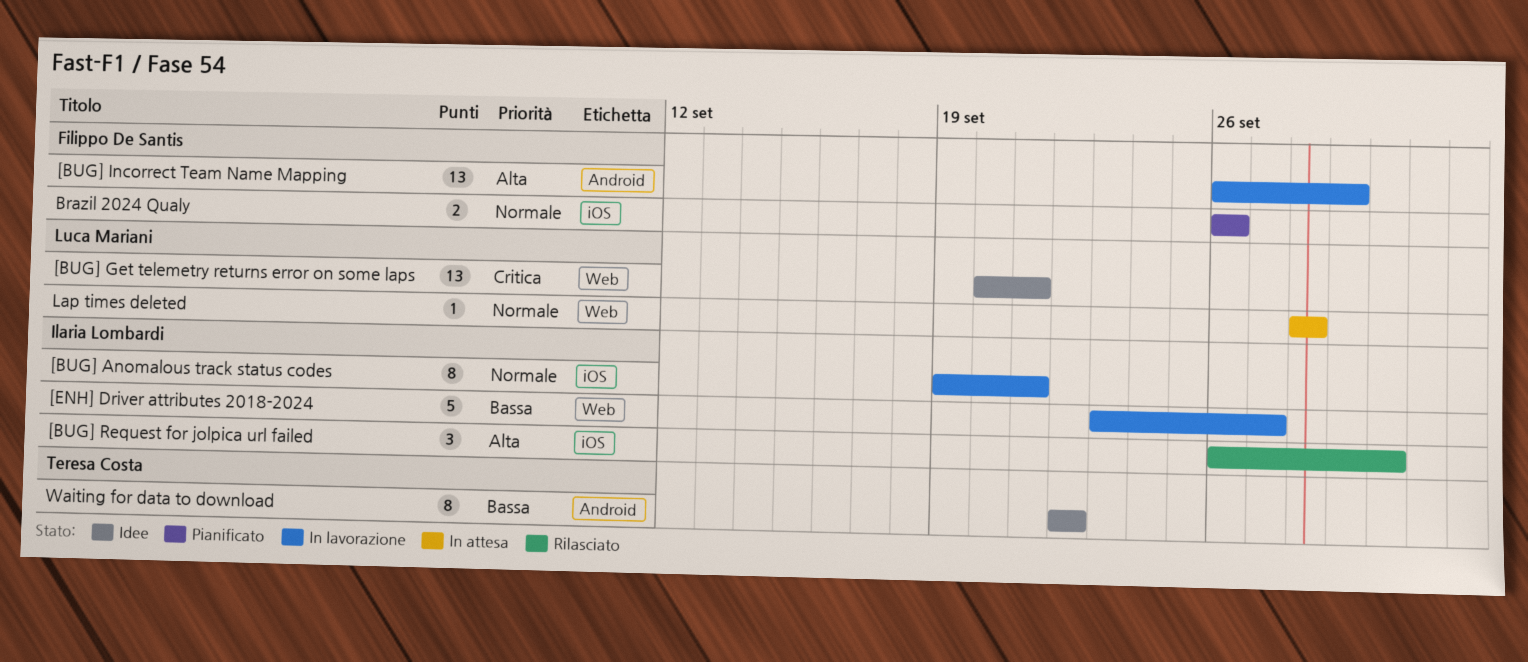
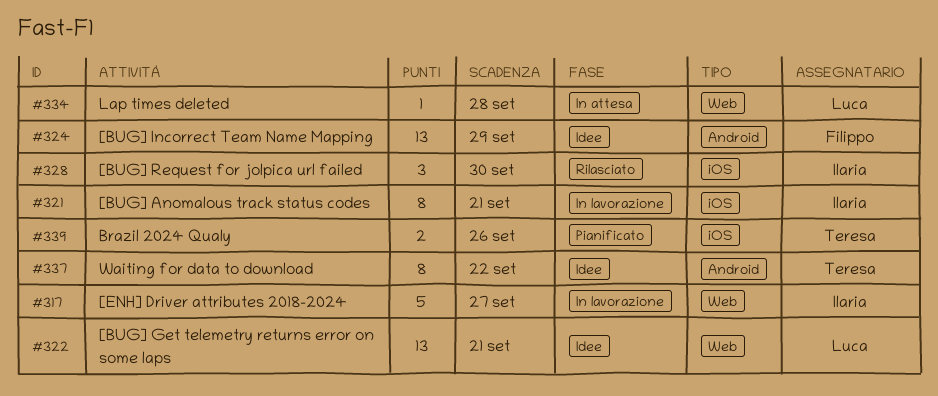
[BUG] Incorrect Team Name Mapping, status: In lavorazione -> Idee
Brazil 2024 Qualy, owner: Filippo De Santis -> Teresa Costa

